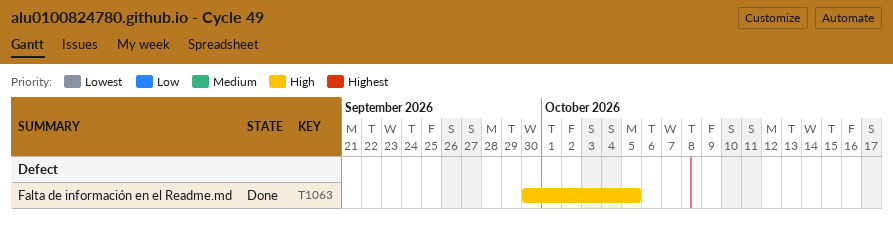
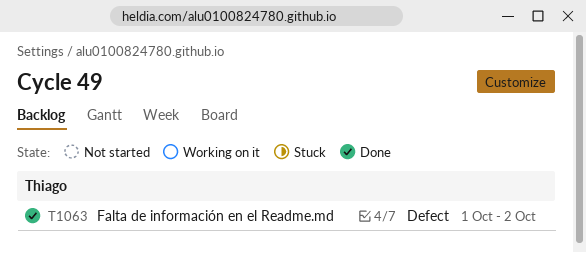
T1063, start: Sep 30 -> Oct 1
T1063, due: Oct 5 -> Oct 2

